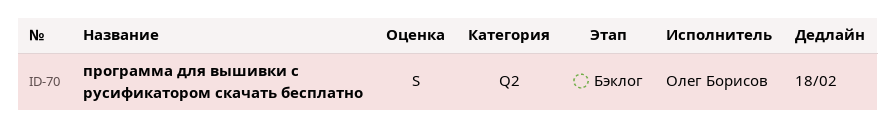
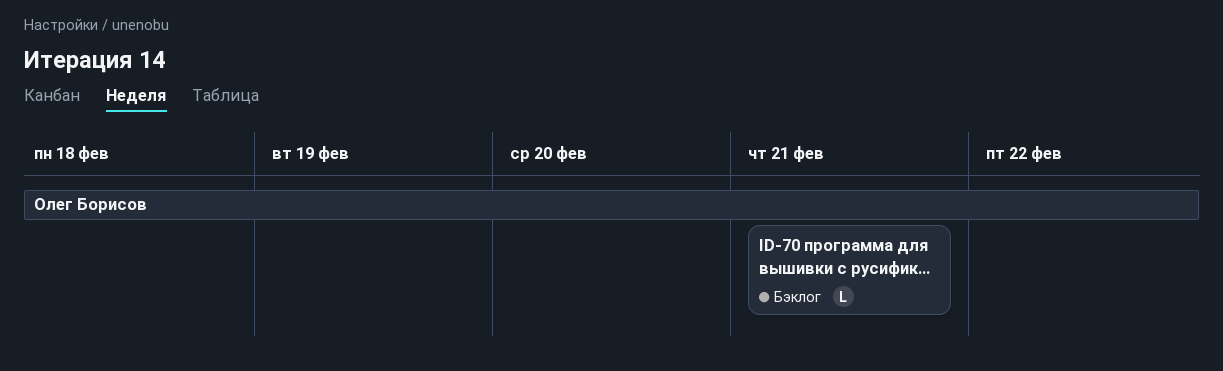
ID-70, estimate: S -> L
ID-70, due: Feb 18 -> Feb 21

